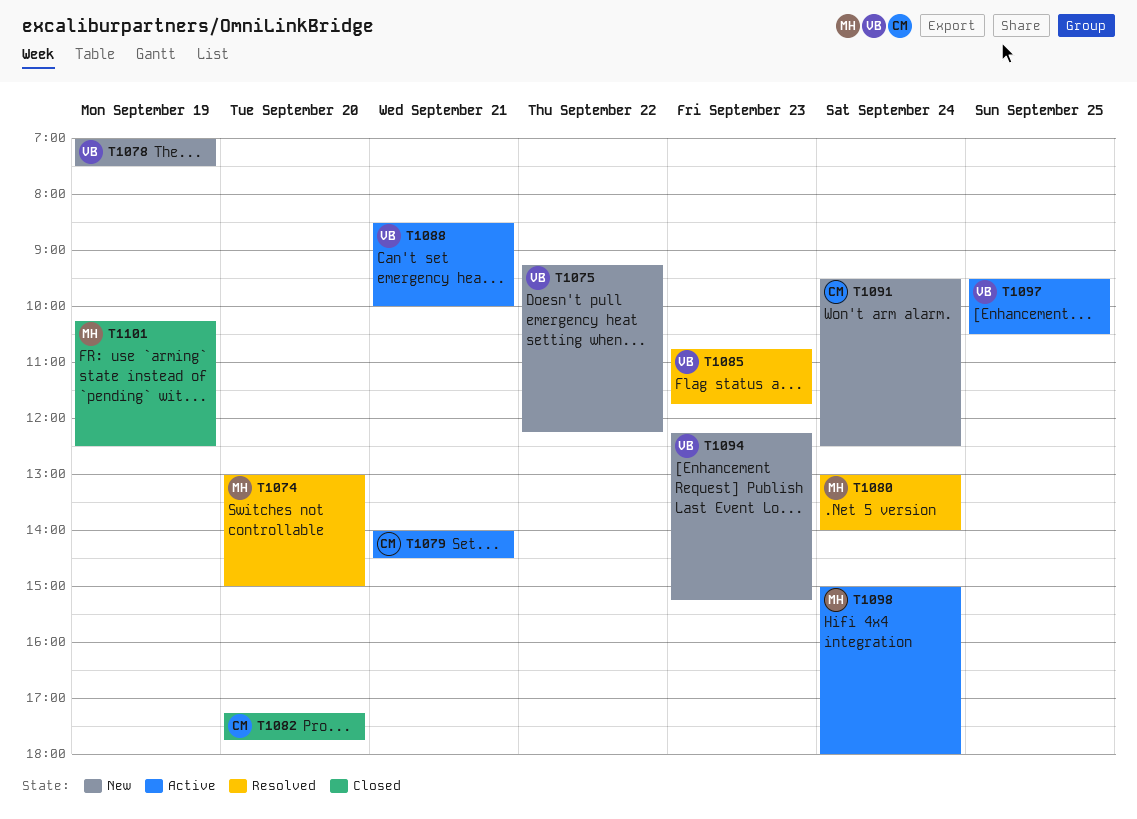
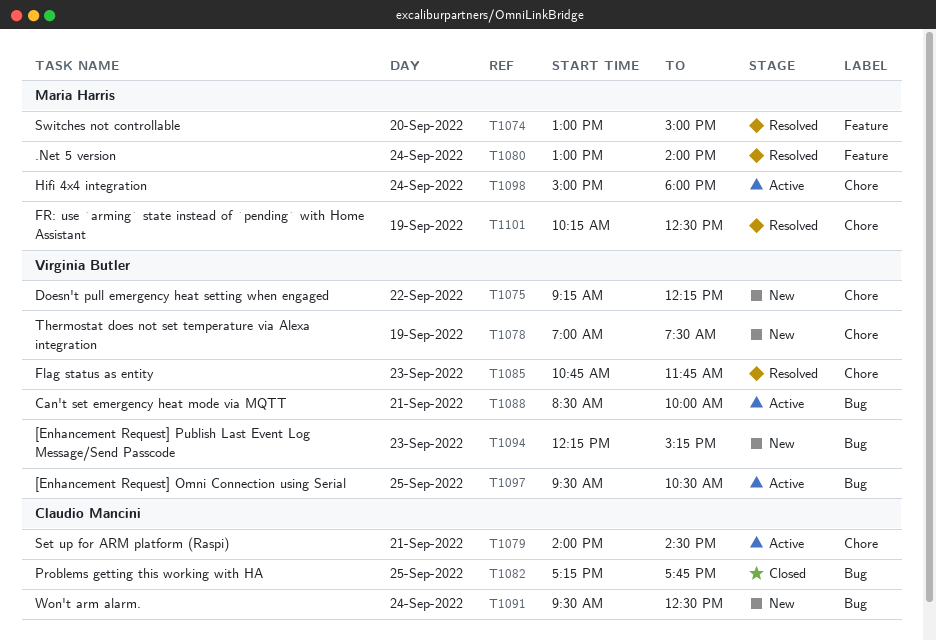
T1082, day: Sep 20 -> Sep 25
T1101, status: Closed -> Resolved

